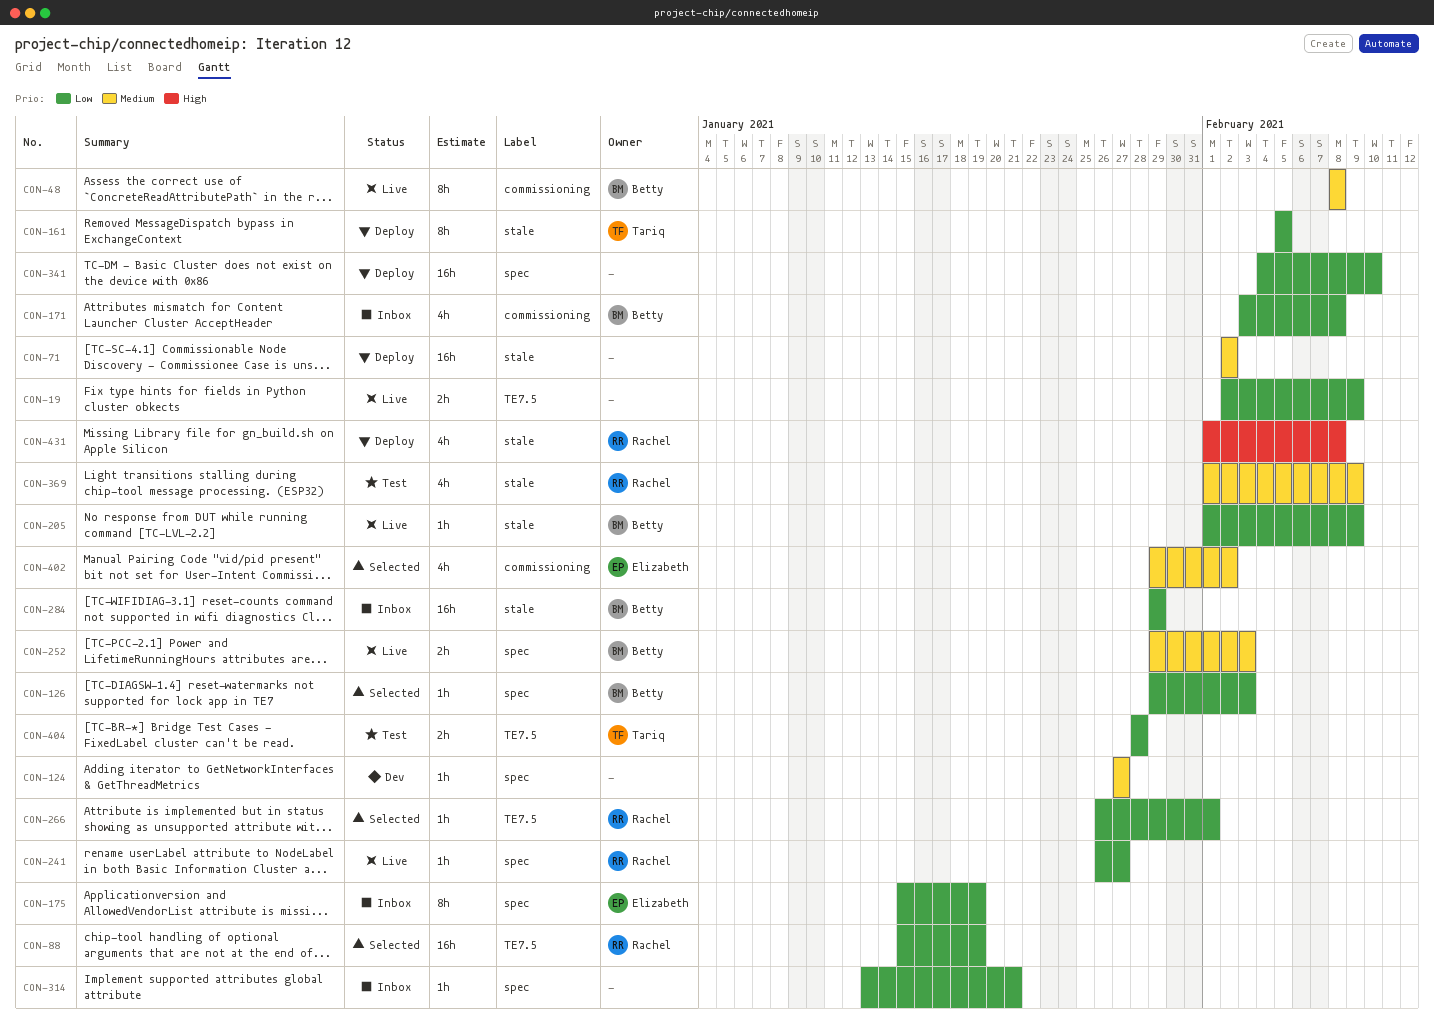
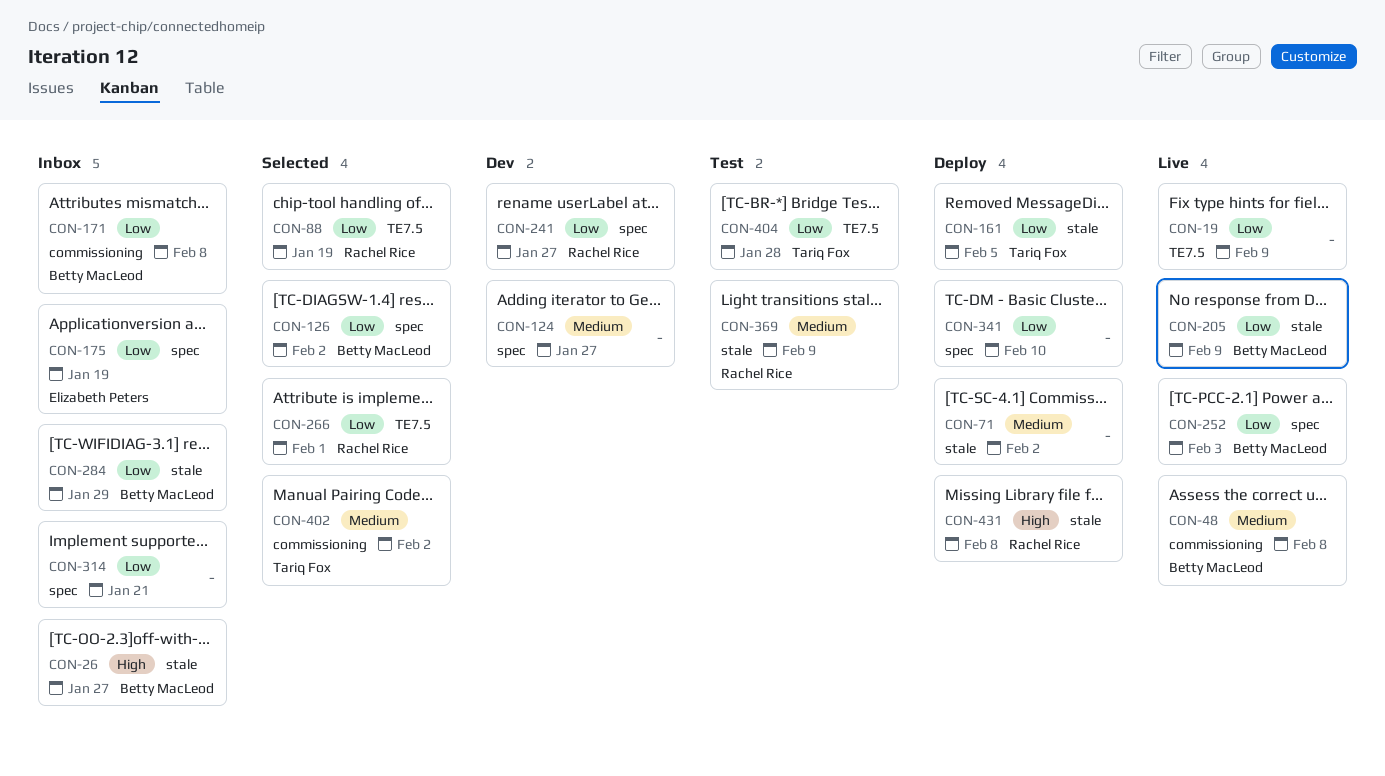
CON-26: none -> present
CON-126, due: Feb 3 -> Feb 2
CON-241, status: Live -> Dev
CON-252, priority: Medium -> Low
CON-402, owner: Elizabeth Peters -> Tariq Fox

